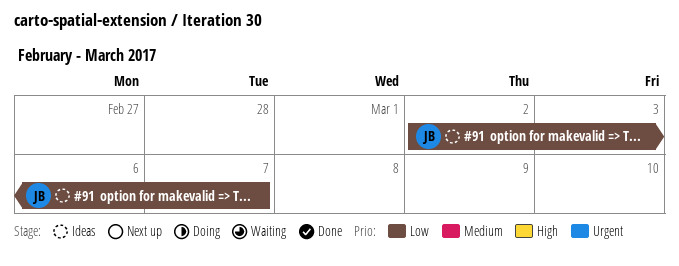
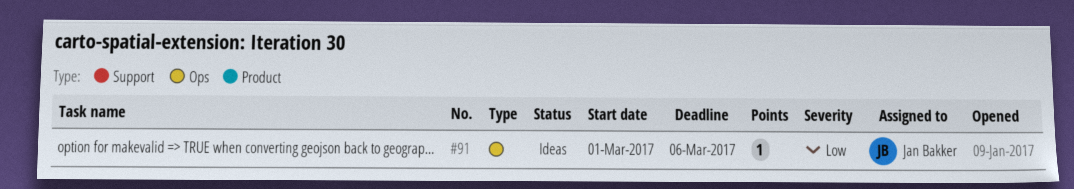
#91, start: Mar 2 -> Mar 1
#91, due: Mar 7 -> Mar 6

